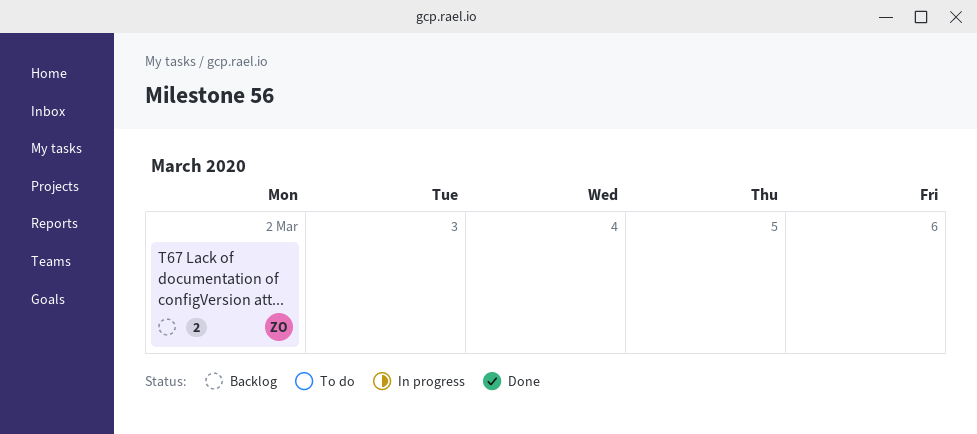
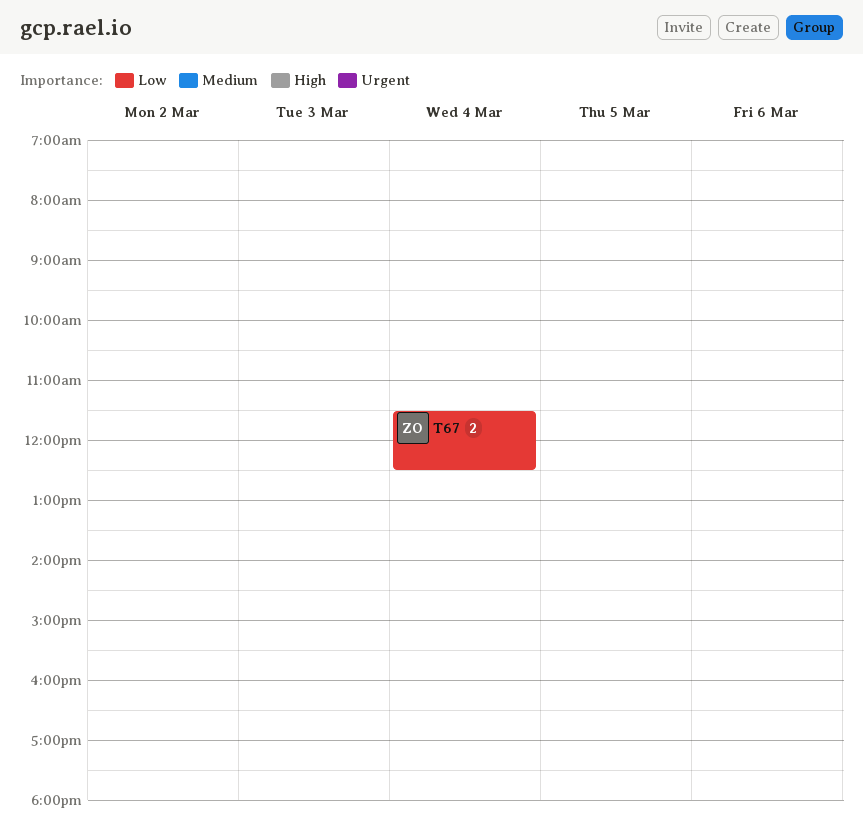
T67, day: Mar 2 -> Mar 4

